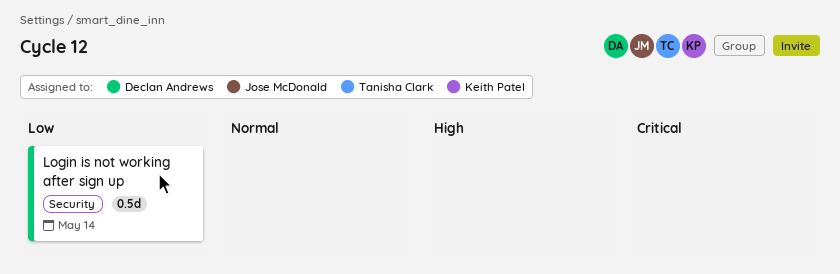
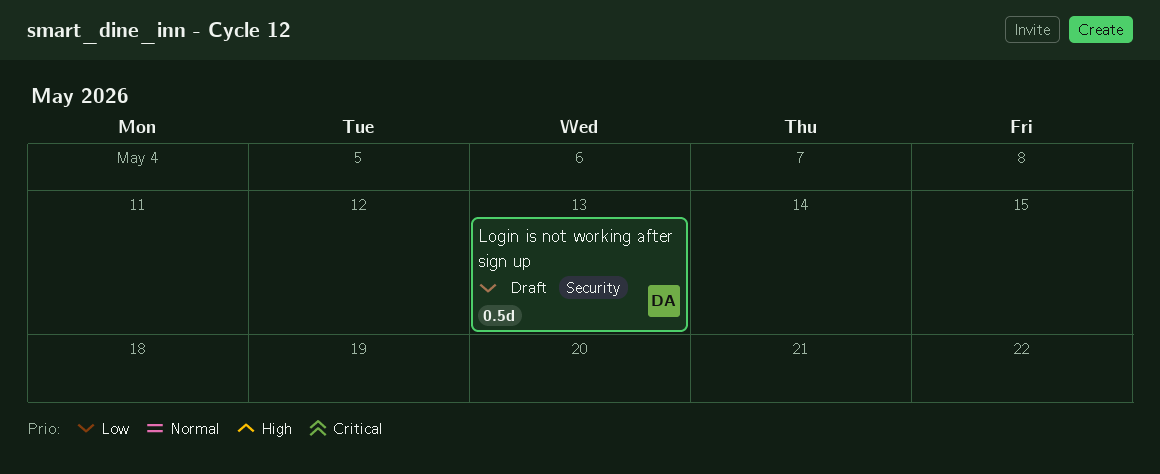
Login is not working after sign up, due: May 14 -> May 13

